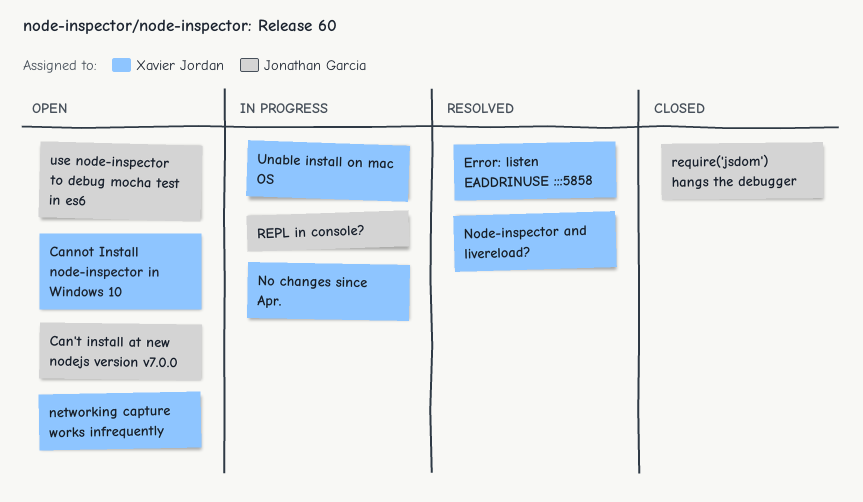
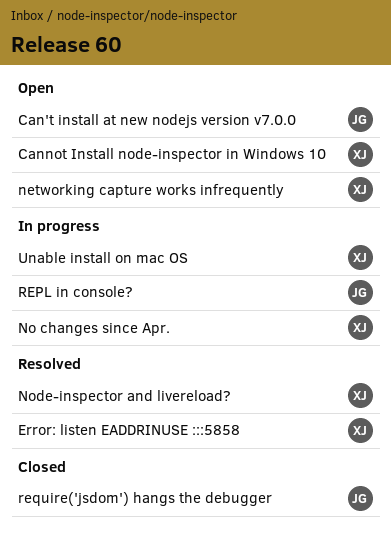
use node-inspector to debug mocha test in es6: present -> none

